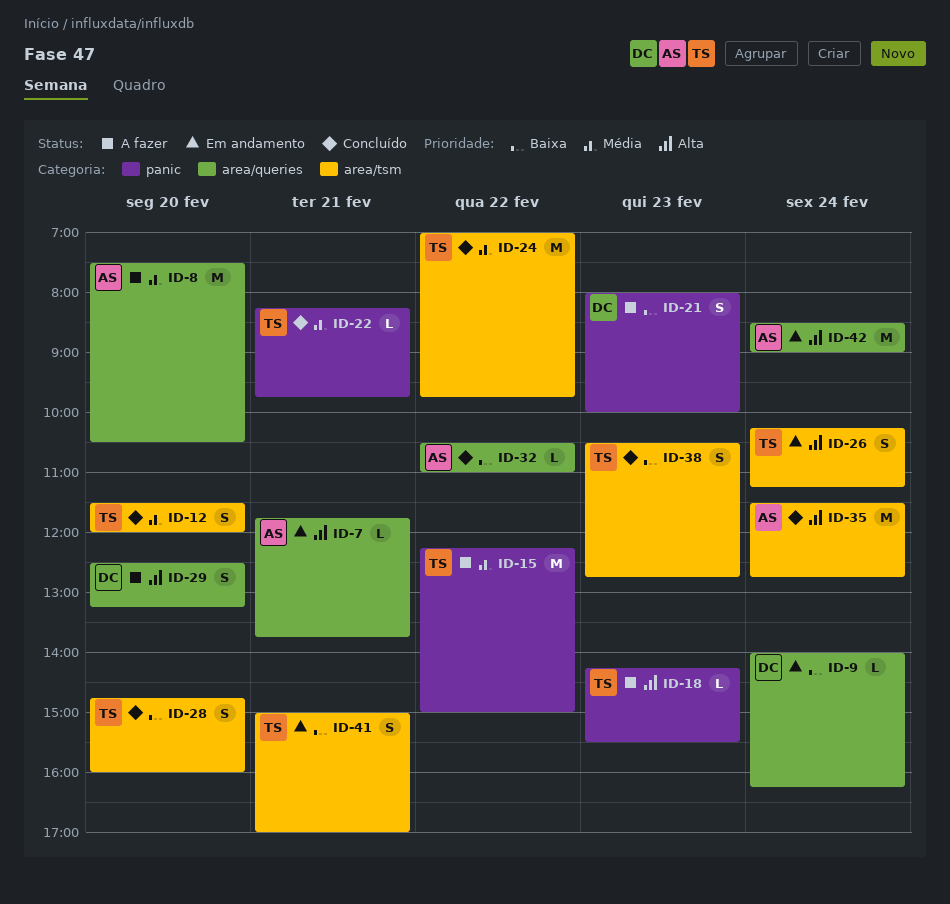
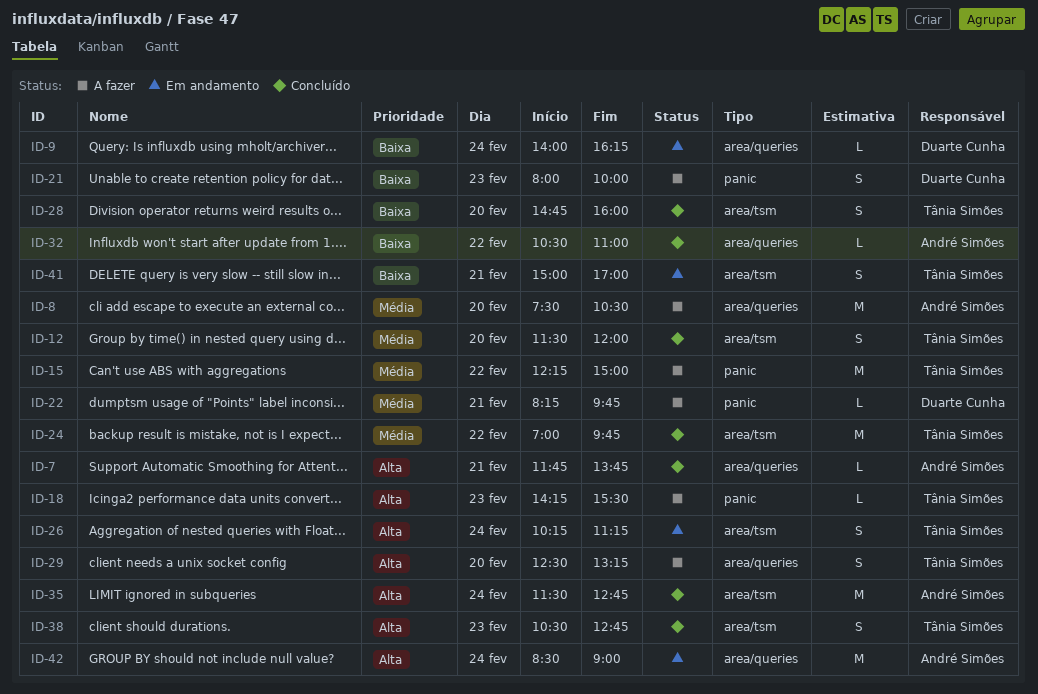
ID-7, status: Em andamento -> Concluído
ID-22, status: Concluído -> A fazer
ID-22, owner: Tânia Simões -> Duarte Cunha
ID-29, owner: Duarte Cunha -> Tânia Simões
ID-38, priority: Baixa -> Alta

